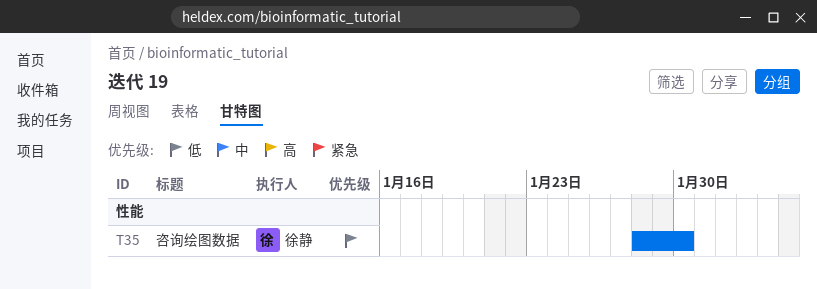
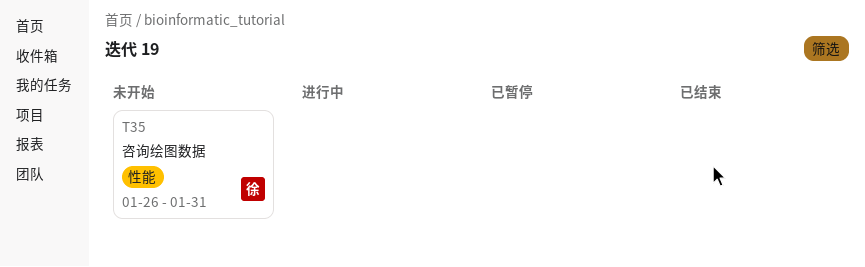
T35, start: Jan 28 -> Jan 26
T35, due: Jan 30 -> Jan 31

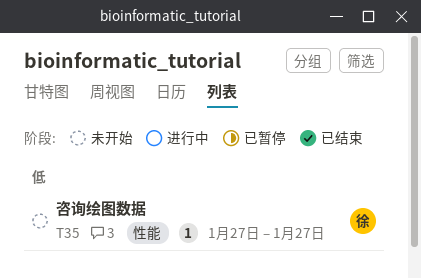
T35, start: Jan 26 -> Jan 27
T35, due: Jan 31 -> Jan 27

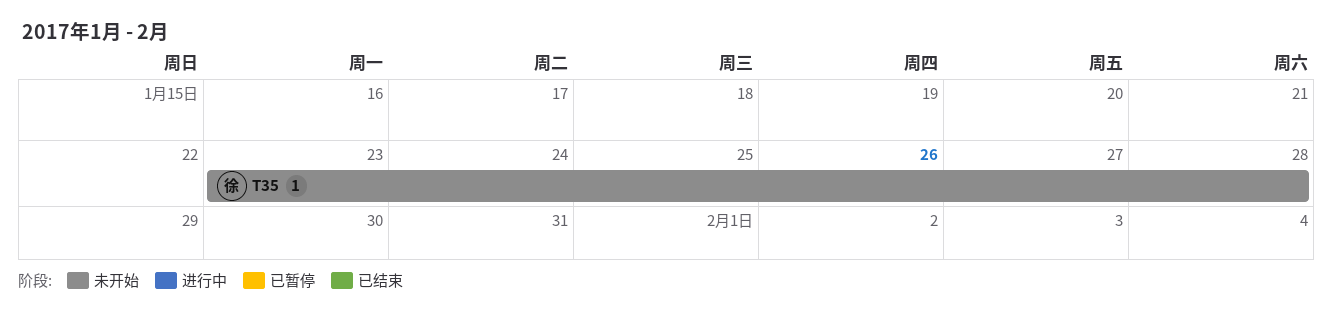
T35, start: Jan 27 -> Jan 23
T35, due: Jan 27 -> Jan 28

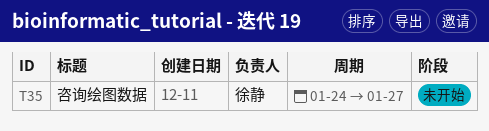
T35, start: Jan 23 -> Jan 24
T35, due: Jan 28 -> Jan 27

